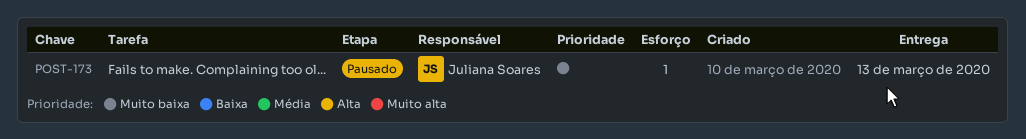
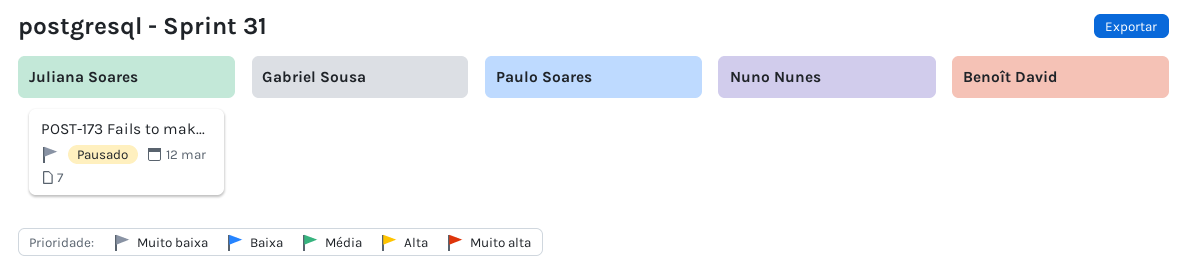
POST-173, due: Mar 13 -> Mar 12

